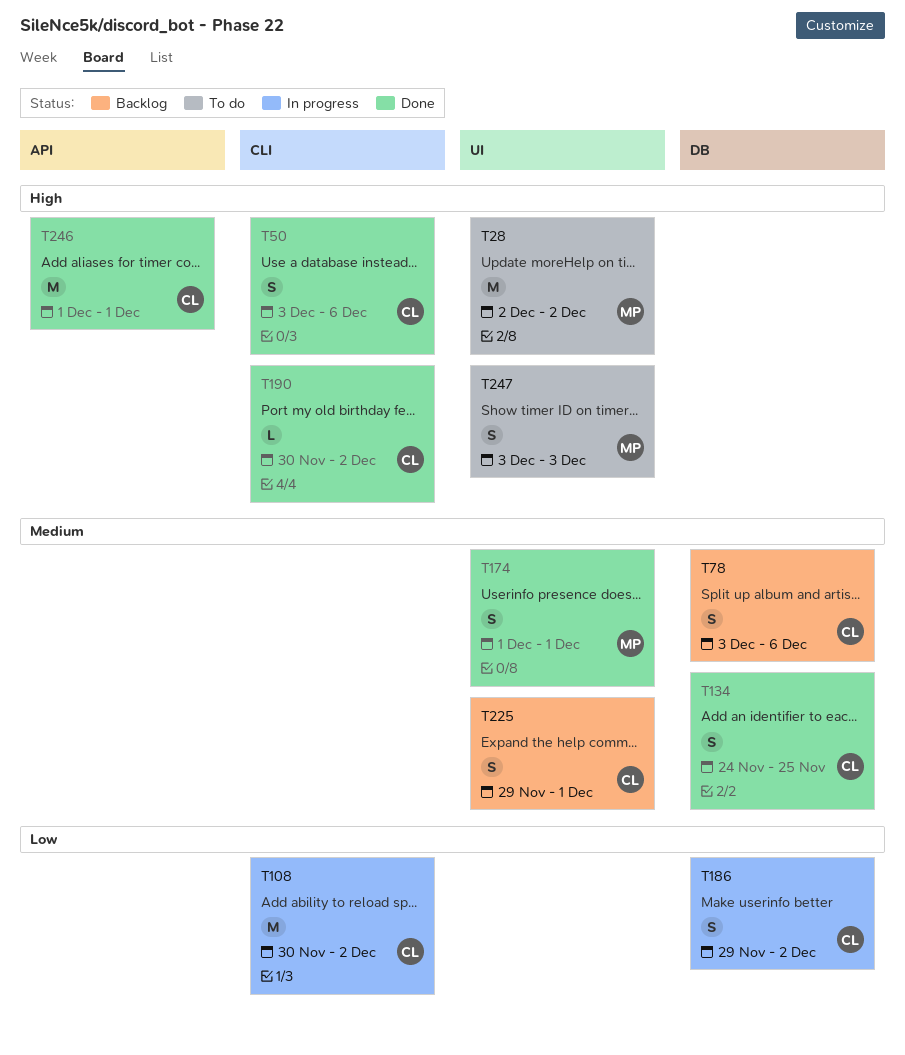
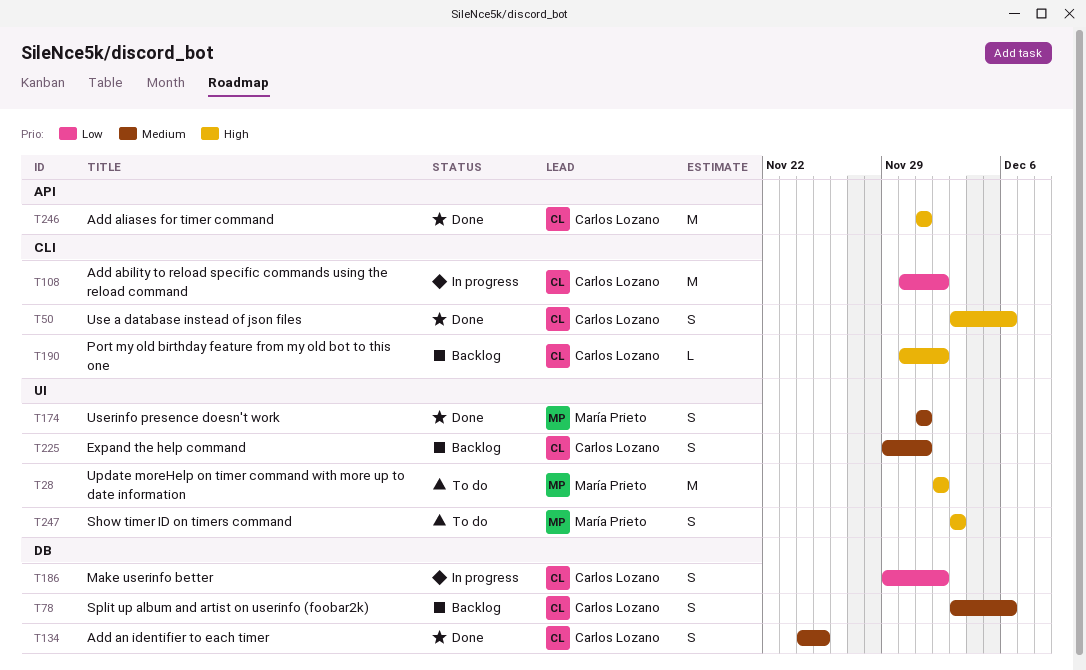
T190, status: Done -> Backlog

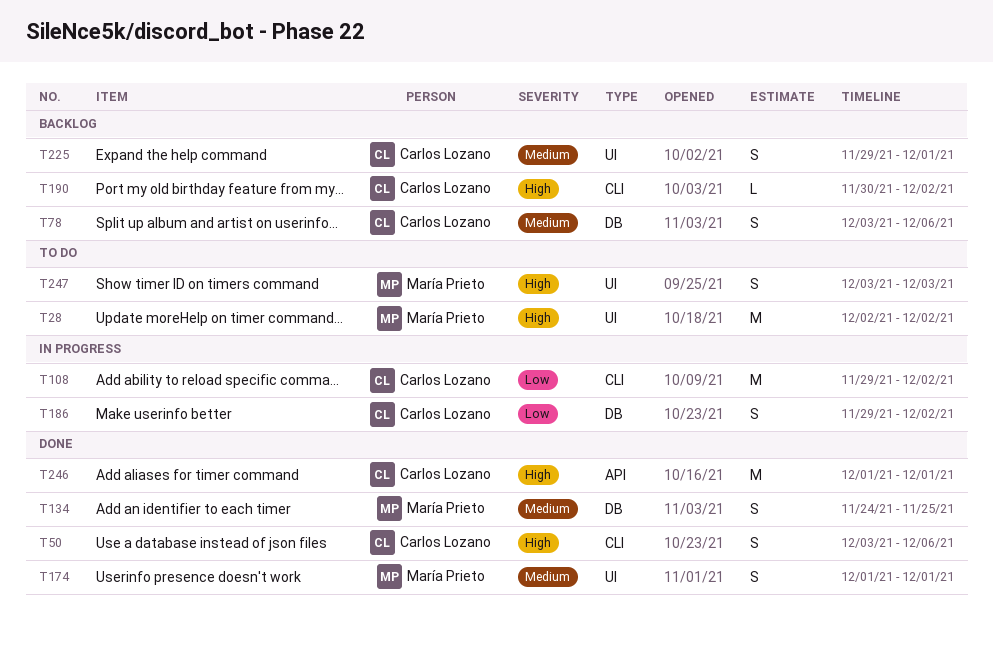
T108, start: Nov 30 -> Nov 29
T134, owner: Carlos Lozano -> María Prieto

